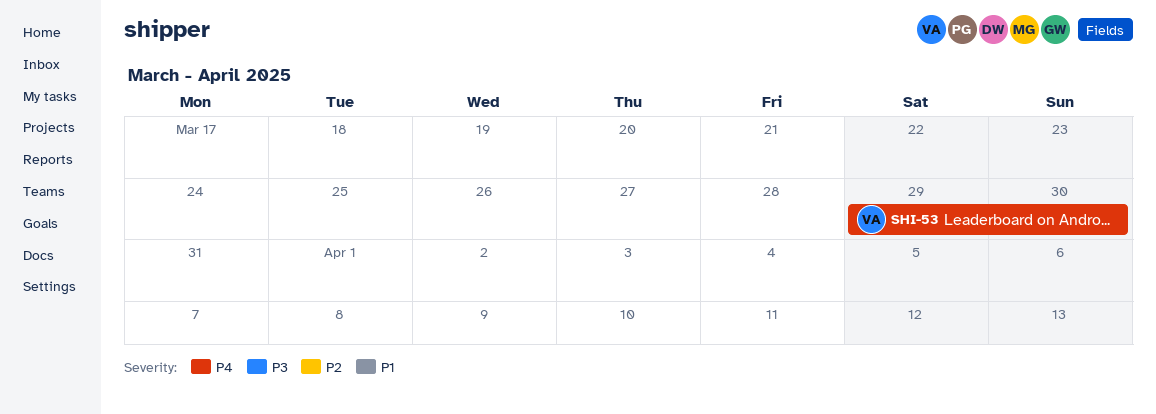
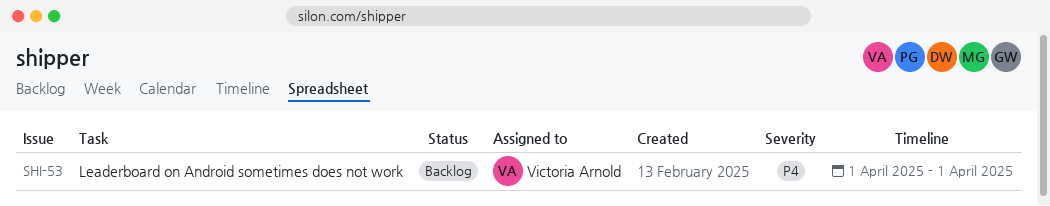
SHI-53, start: Mar 29 -> Apr 1
SHI-53, due: Mar 30 -> Apr 1

